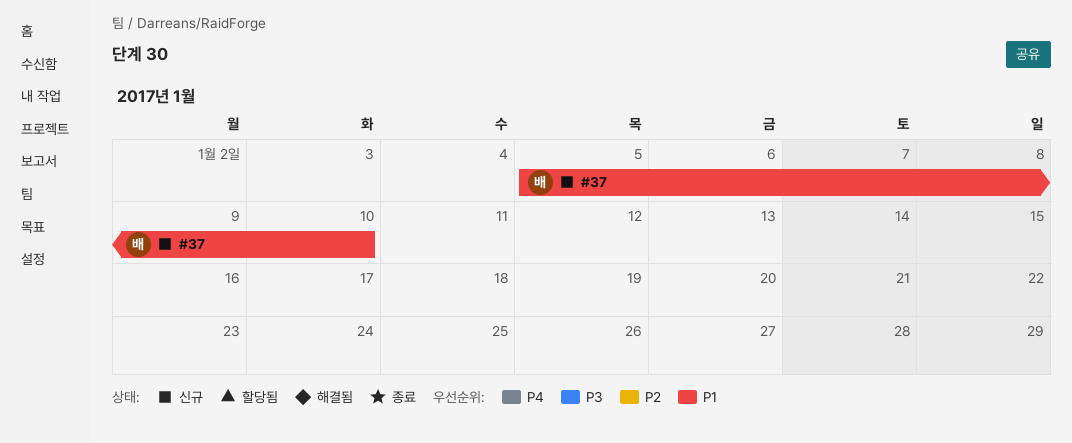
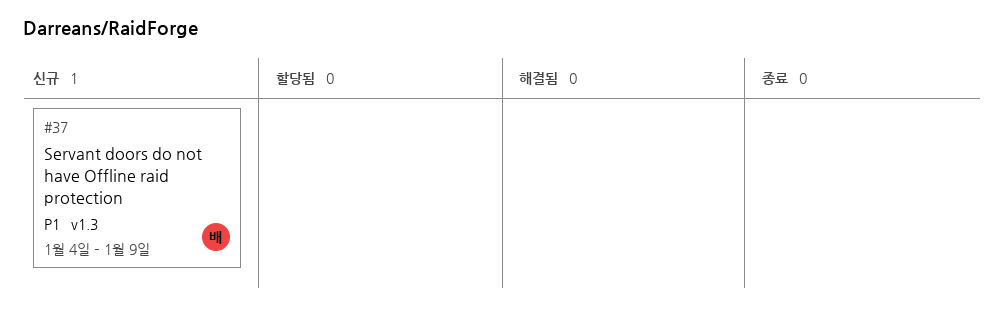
#37, start: Jan 5 -> Jan 4
#37, due: Jan 10 -> Jan 9

